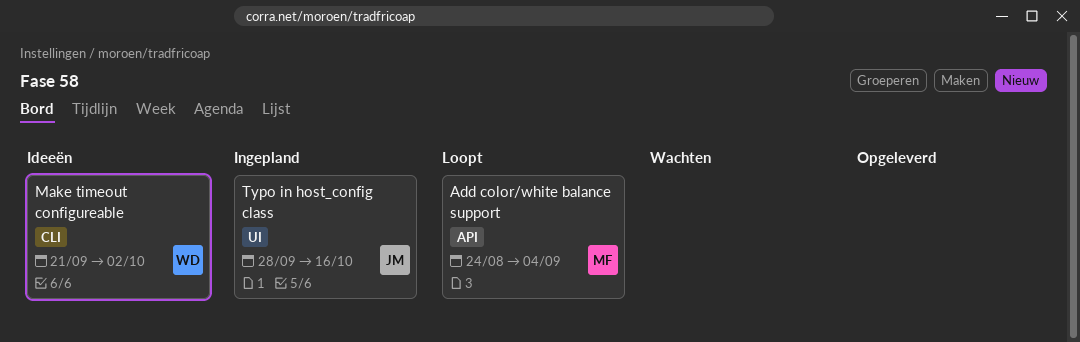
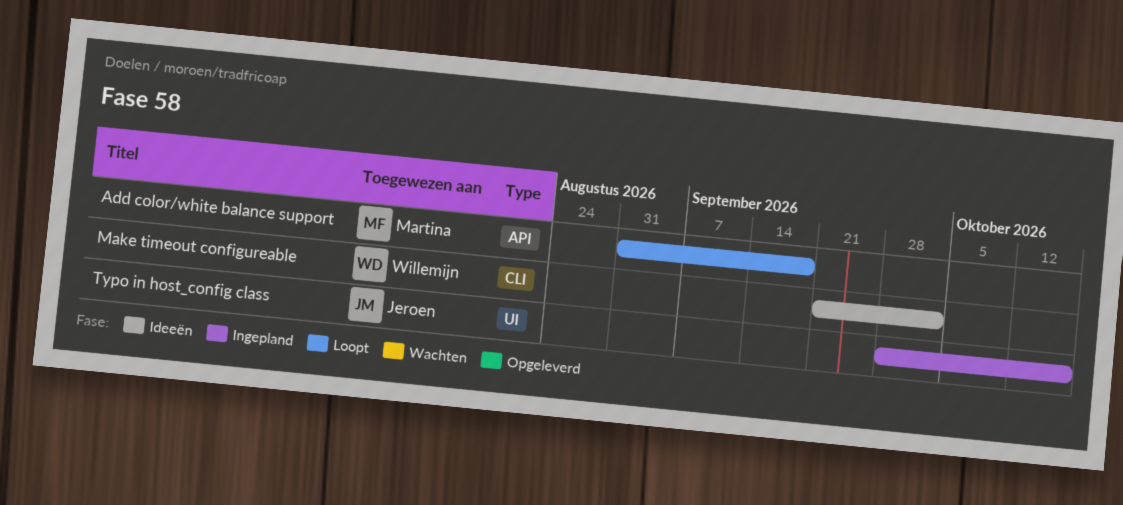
Add color/white balance support, start: Aug 24 -> Aug 31
Add color/white balance support, due: Sep 4 -> Sep 18

